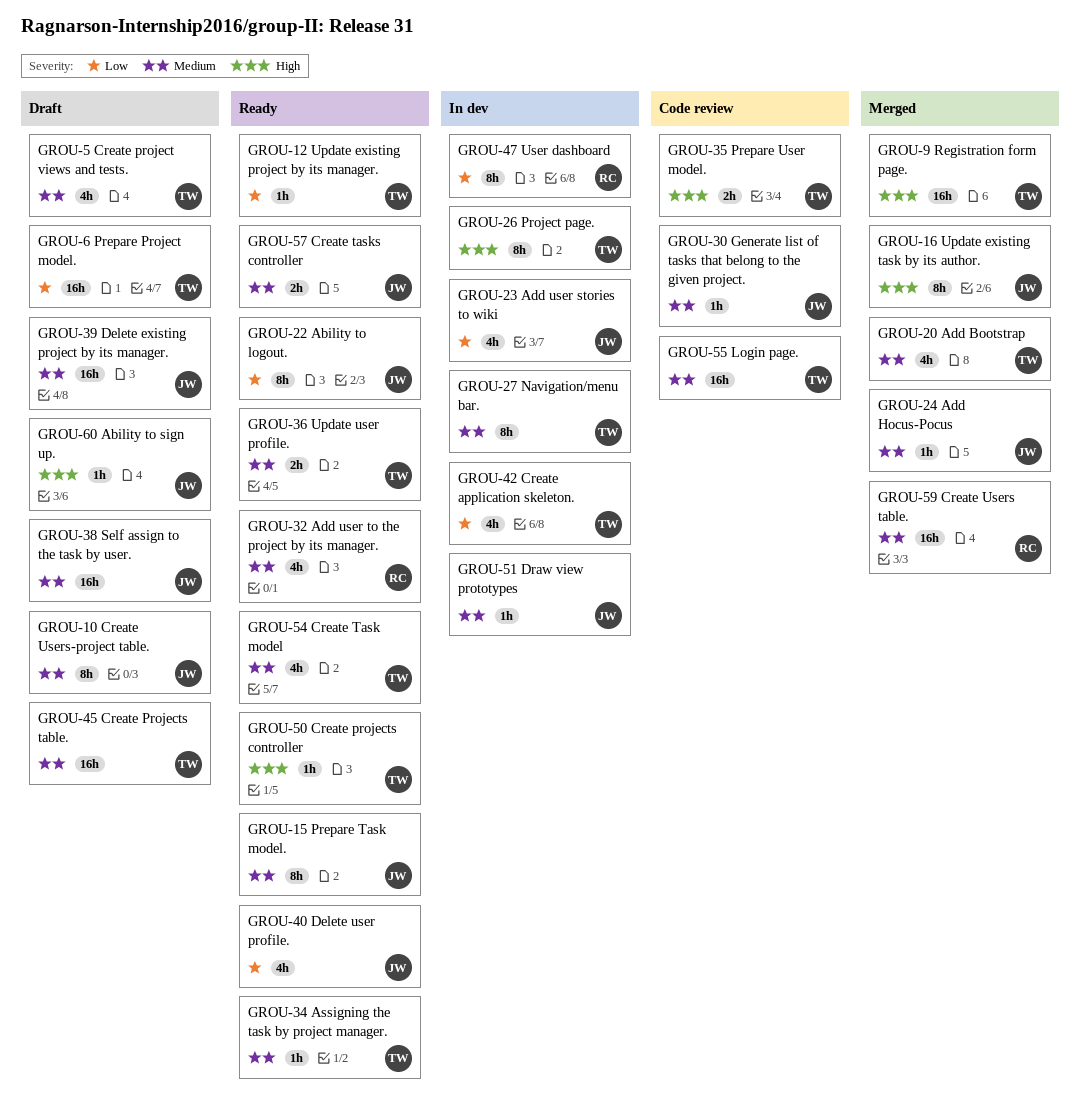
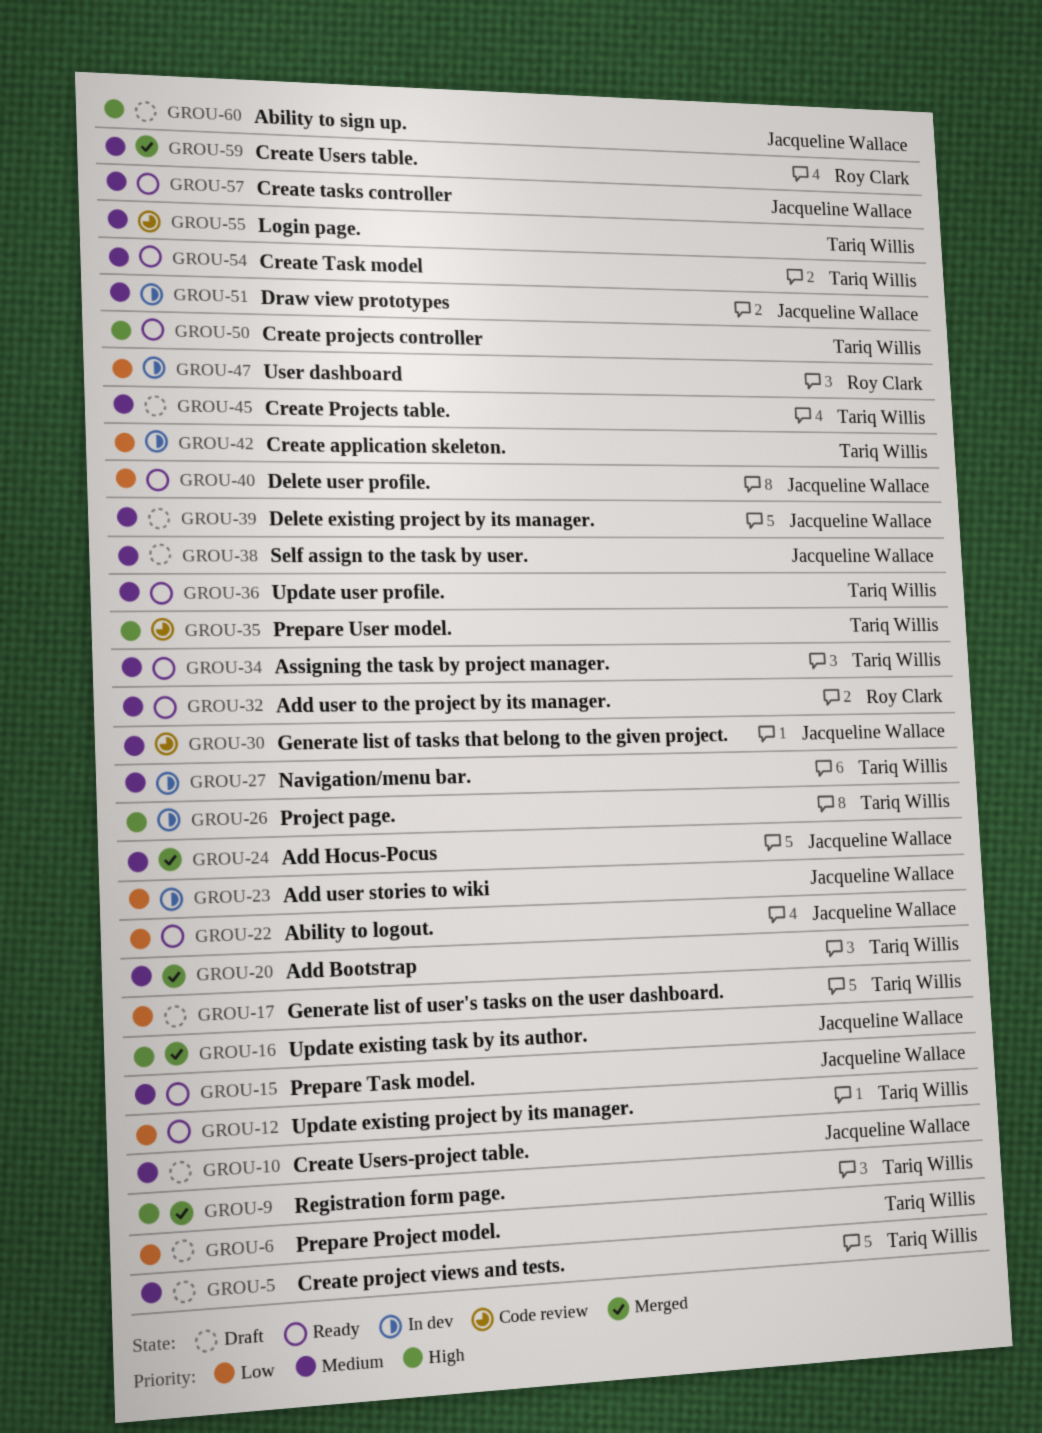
GROU-17: none -> present

